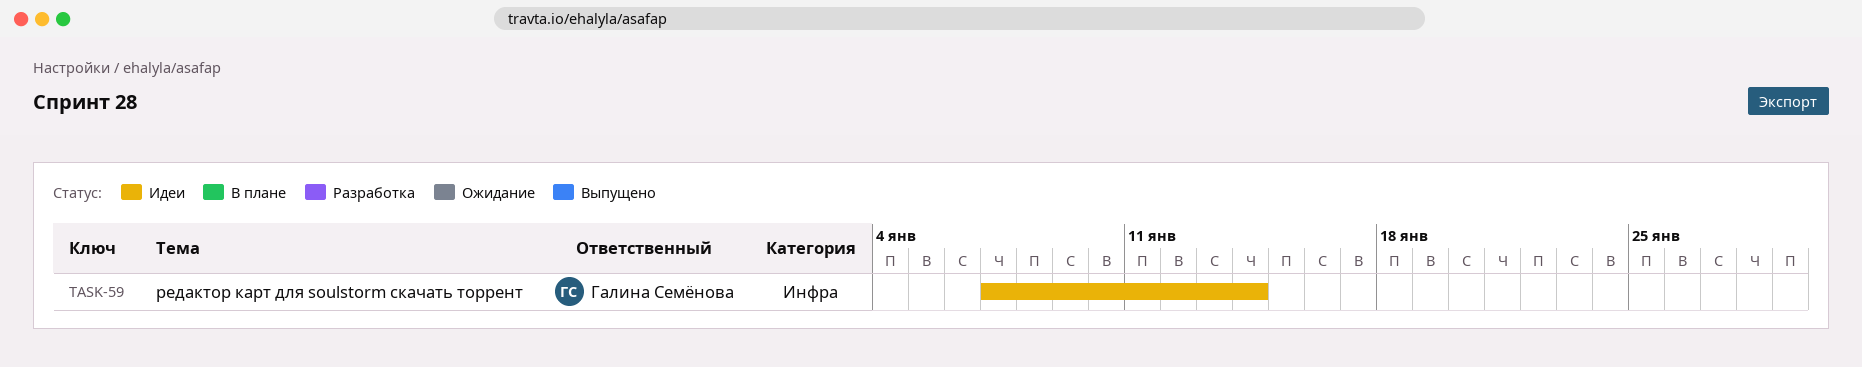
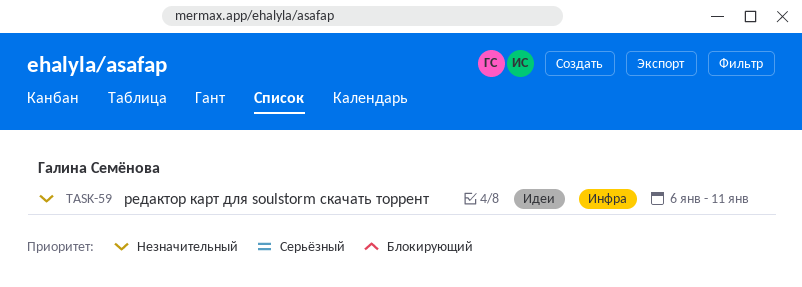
TASK-59, start: Jan 7 -> Jan 6
TASK-59, due: Jan 14 -> Jan 11

